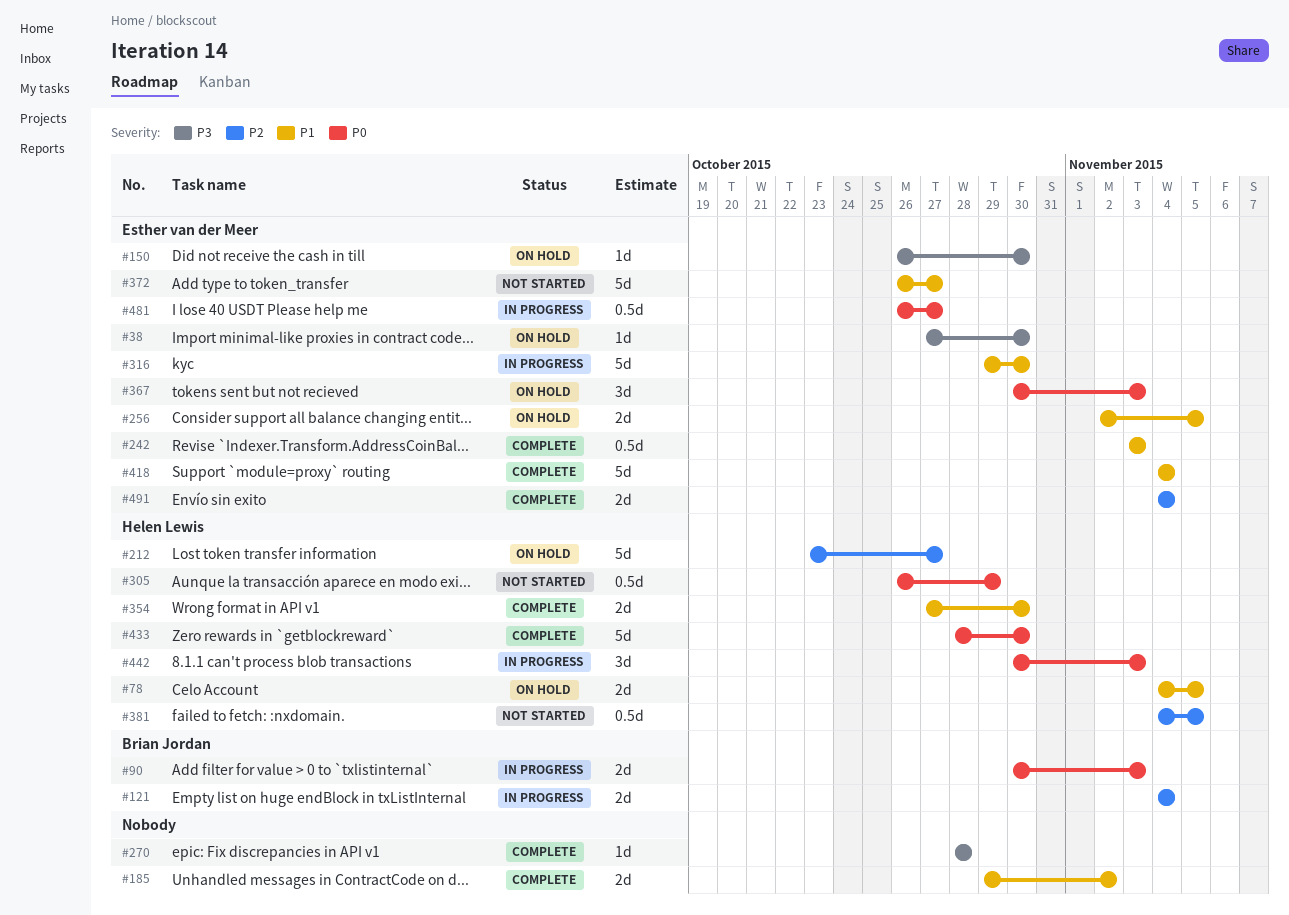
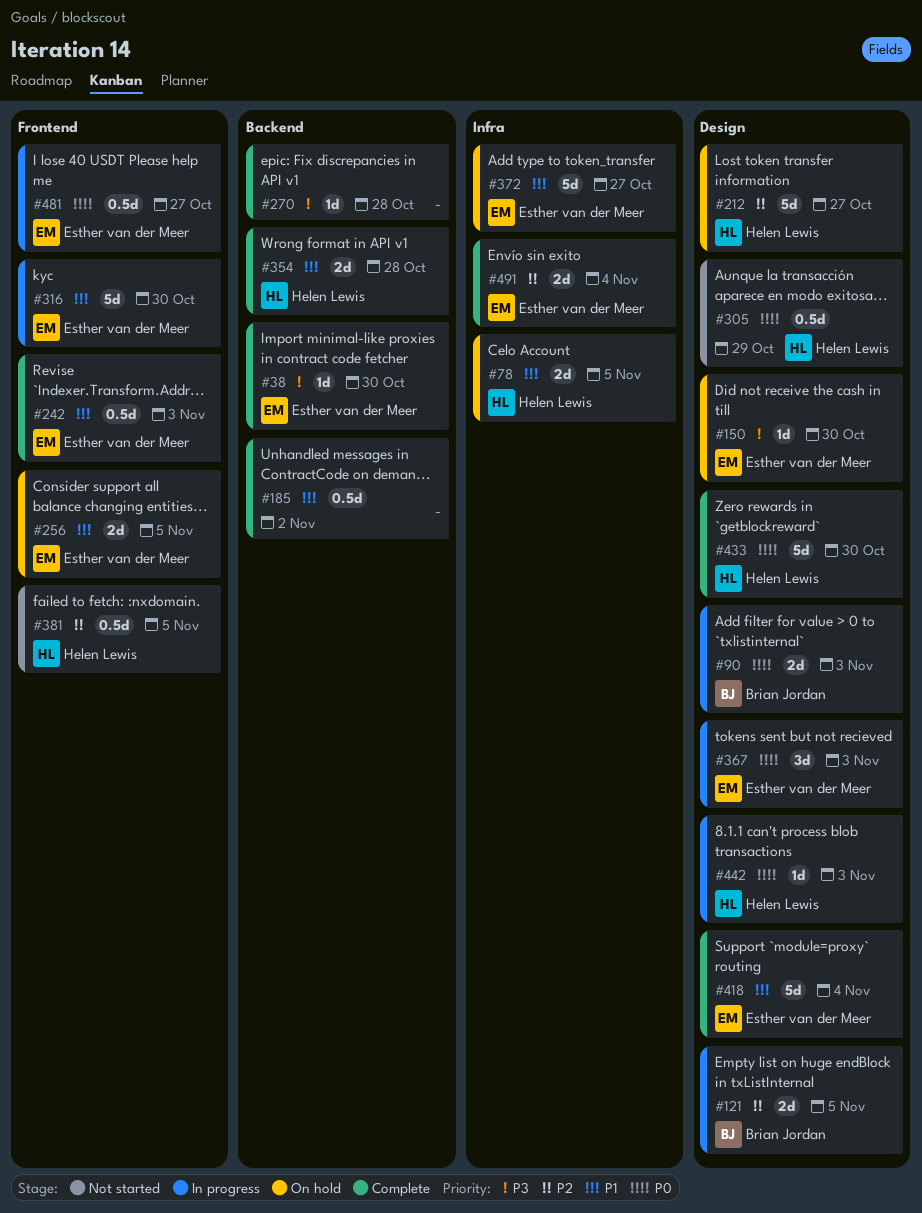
#38, status: On hold -> Complete
#121, due: Nov 4 -> Nov 5
#185, estimate: 2d -> 0.5d
#354, due: Oct 30 -> Oct 28
#367, status: On hold -> In progress
#372, status: Not started -> On hold
#442, estimate: 3d -> 1d

